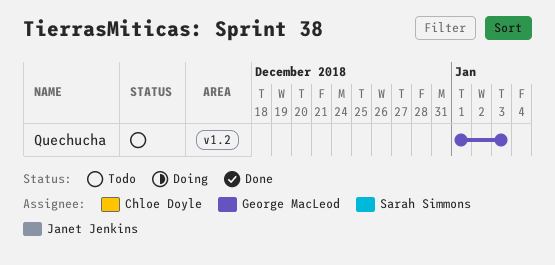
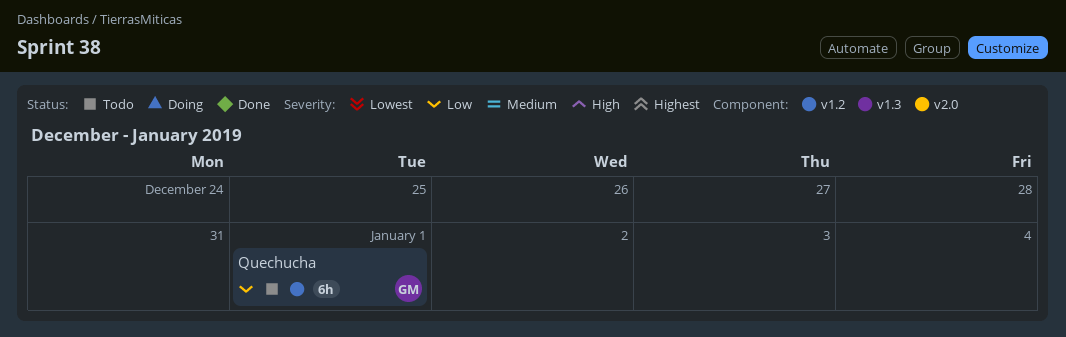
Quechucha, due: Jan 3 -> Jan 1

